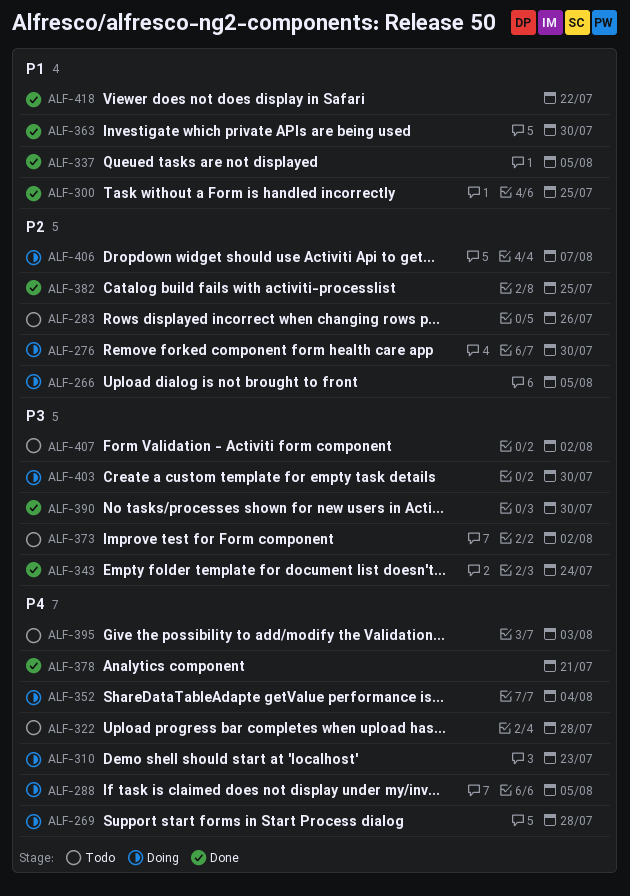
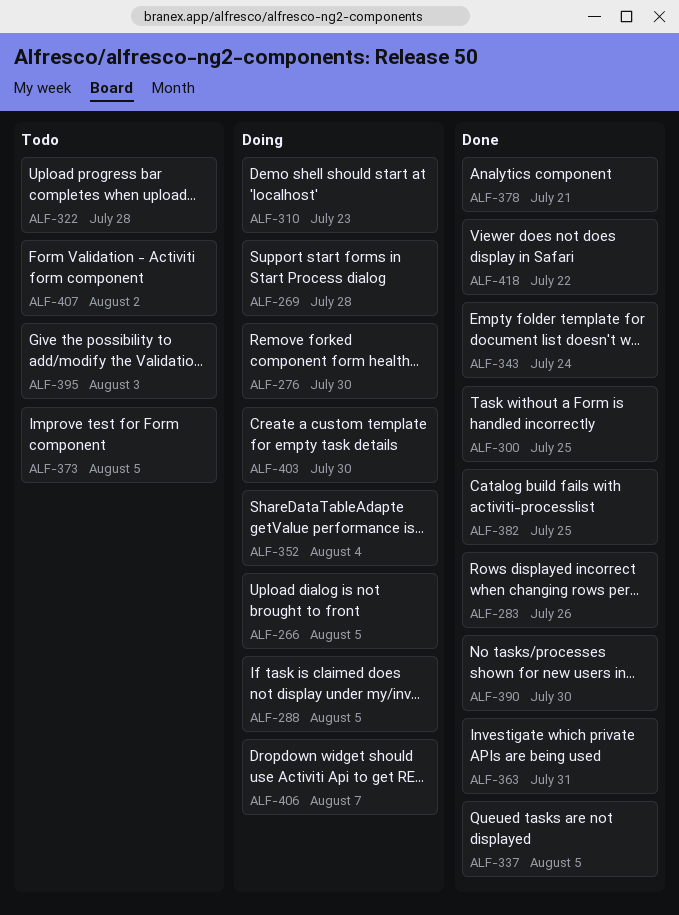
ALF-283, status: Todo -> Done
ALF-363, due: Jul 30 -> Jul 31
ALF-373, due: Aug 2 -> Aug 5

